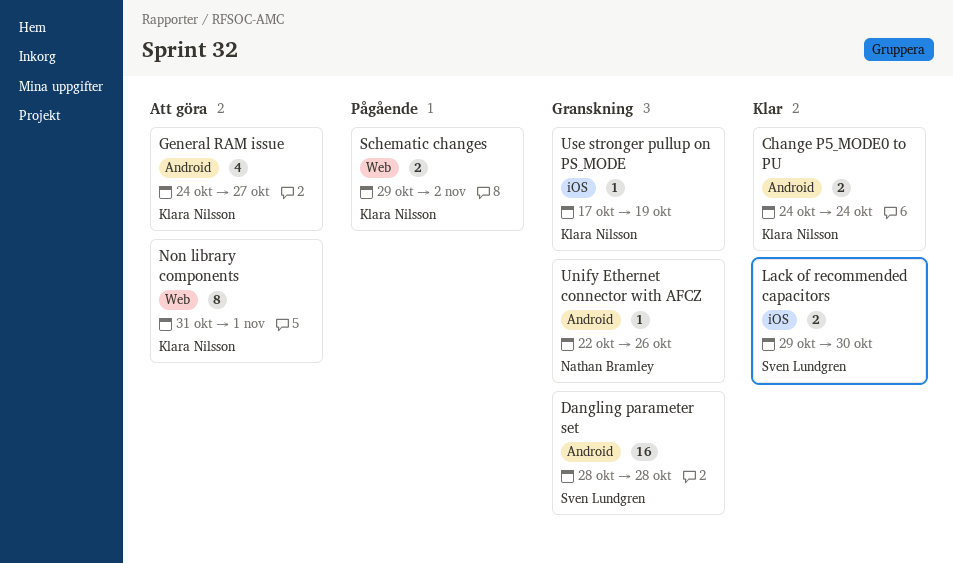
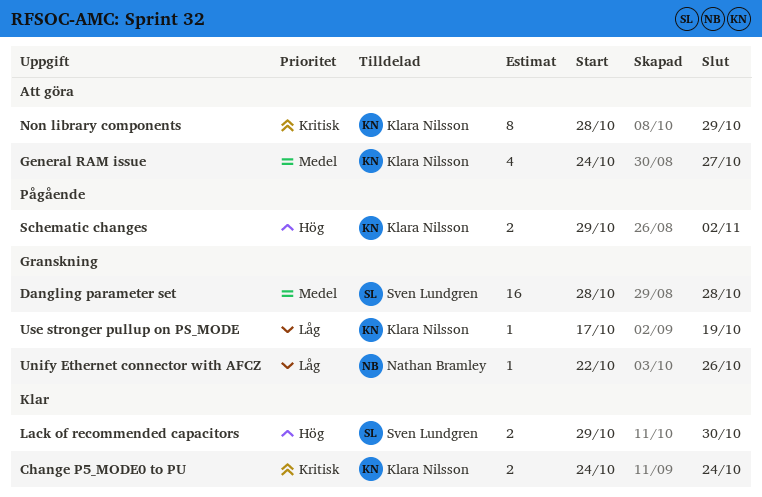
Non library components, start: Oct 31 -> Oct 28
Non library components, due: Nov 1 -> Oct 29

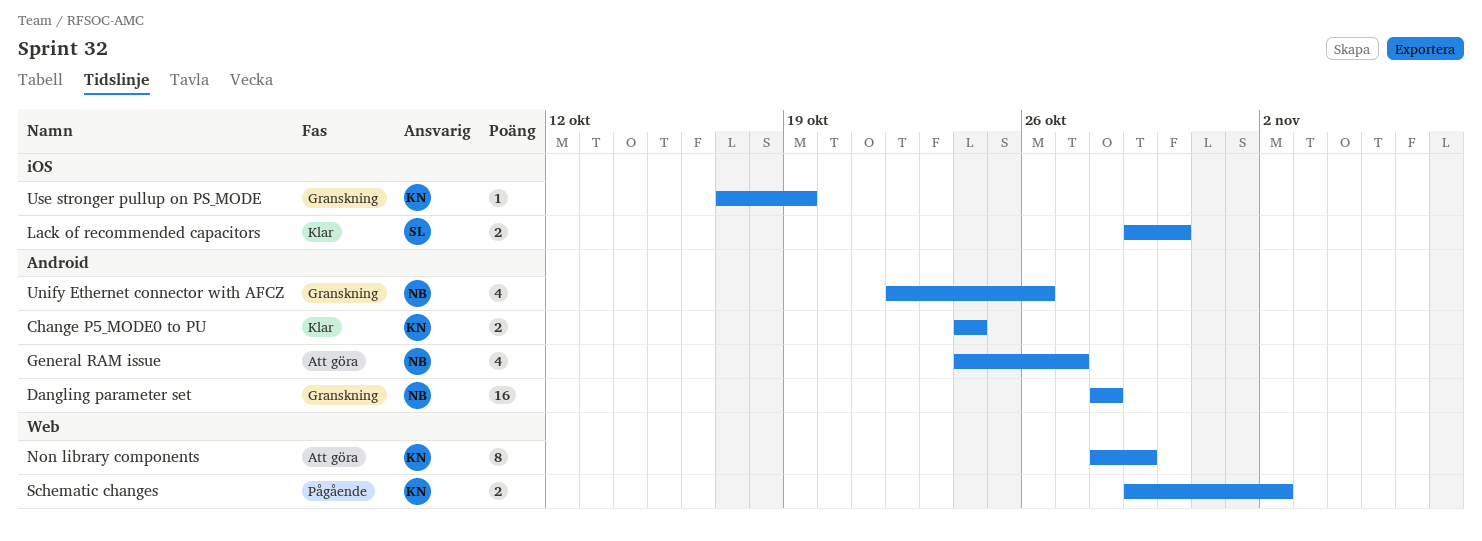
Dangling parameter set, owner: Sven Lundgren -> Nathan Bramley
General RAM issue, owner: Klara Nilsson -> Nathan Bramley
Unify Ethernet connector with AFCZ, estimate: 1 -> 4

